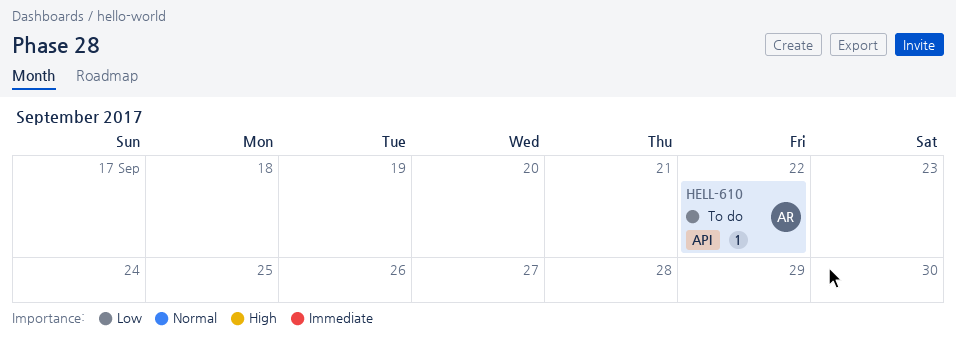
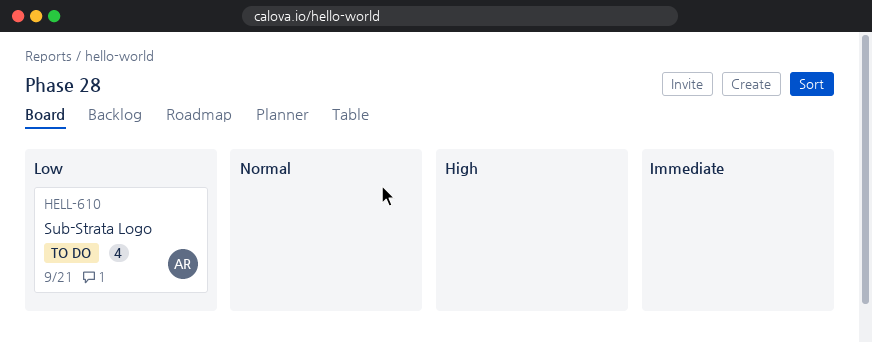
HELL-610, estimate: 1 -> 4
HELL-610, due: Sep 22 -> Sep 21

